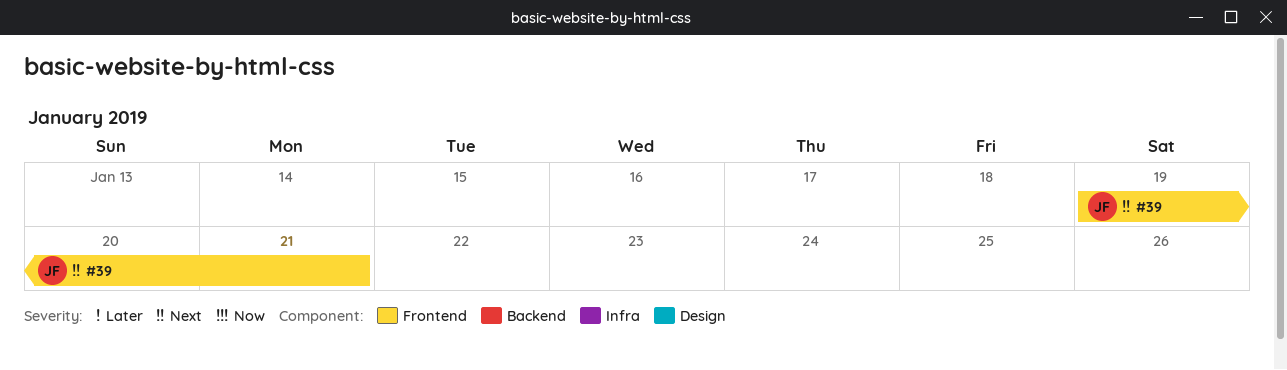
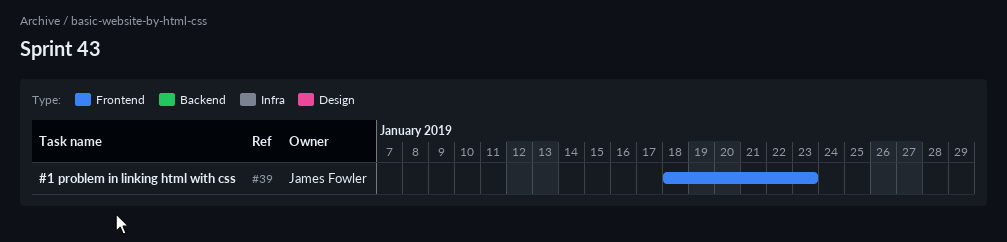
#39, start: Jan 19 -> Jan 18
#39, due: Jan 21 -> Jan 23

